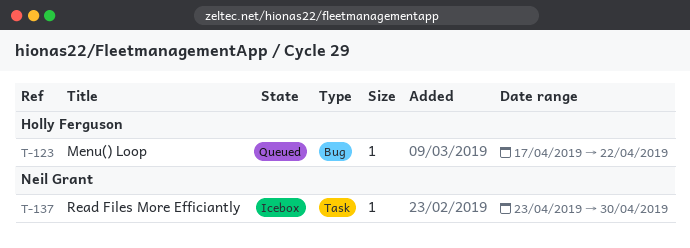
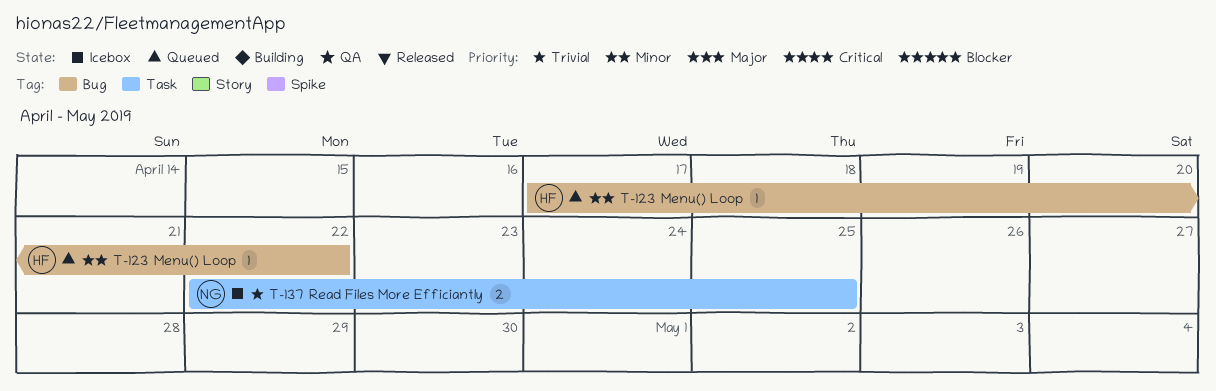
T-137, estimate: 1 -> 2
T-137, start: Apr 23 -> Apr 22
T-137, due: Apr 30 -> Apr 25

